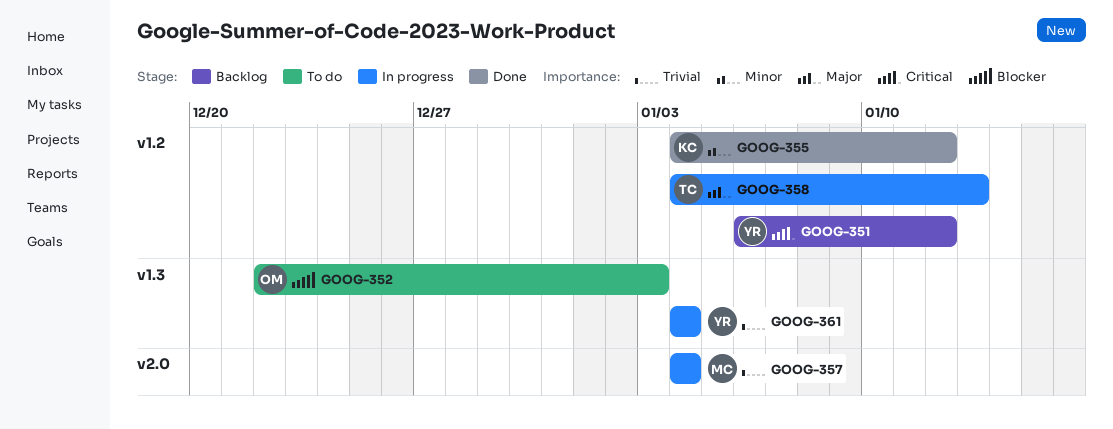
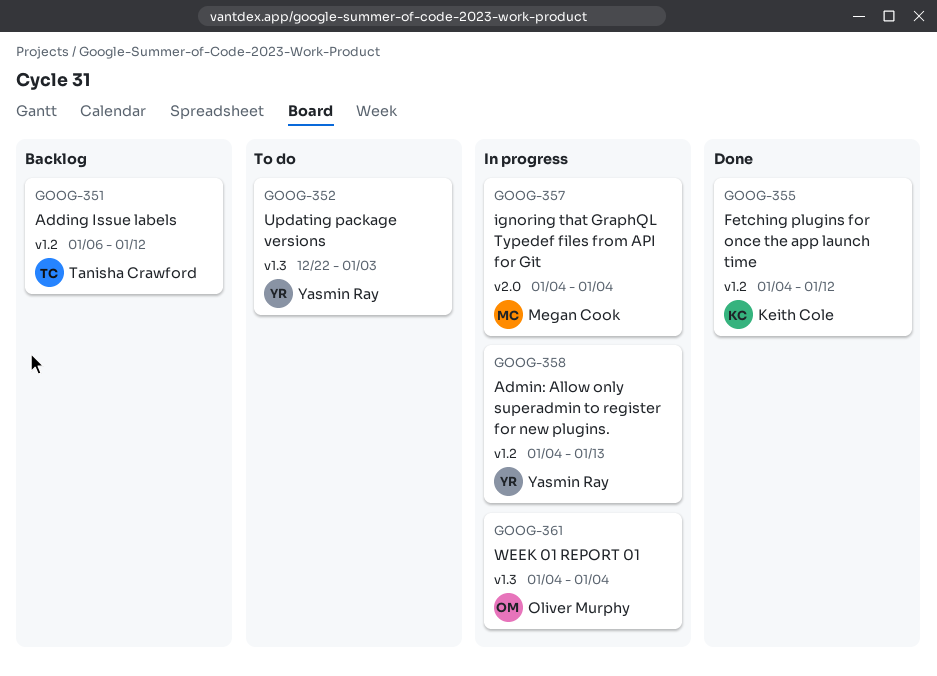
GOOG-351, owner: Yasmin Ray -> Tanisha Crawford
GOOG-352, owner: Oliver Murphy -> Yasmin Ray
GOOG-358, owner: Tanisha Crawford -> Yasmin Ray
GOOG-361, owner: Yasmin Ray -> Oliver Murphy

